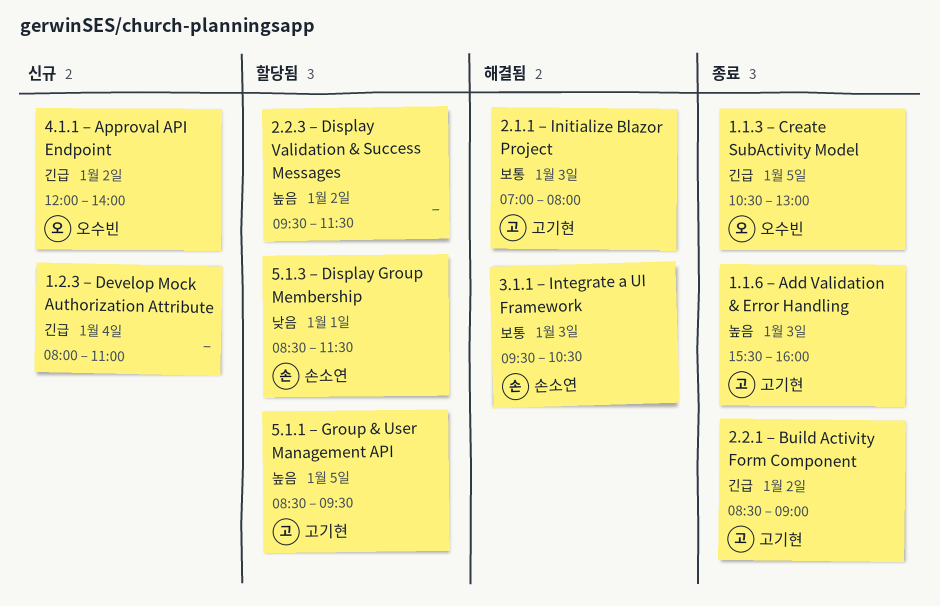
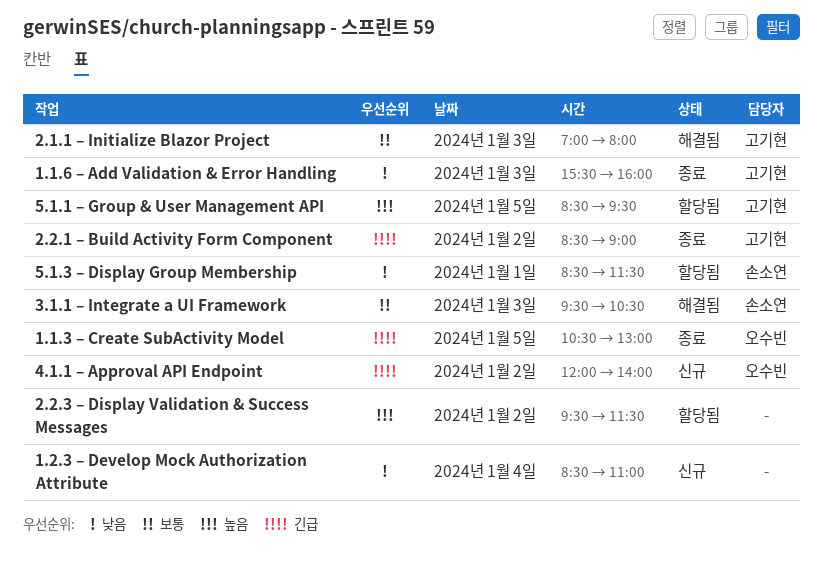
1.1.6 – Add Validation & Error Handling, priority: 높음 -> 낮음
1.2.3 – Develop Mock Authorization Attribute, priority: 긴급 -> 낮음
1.2.3 – Develop Mock Authorization Attribute, begins: 08:00 -> 08:30

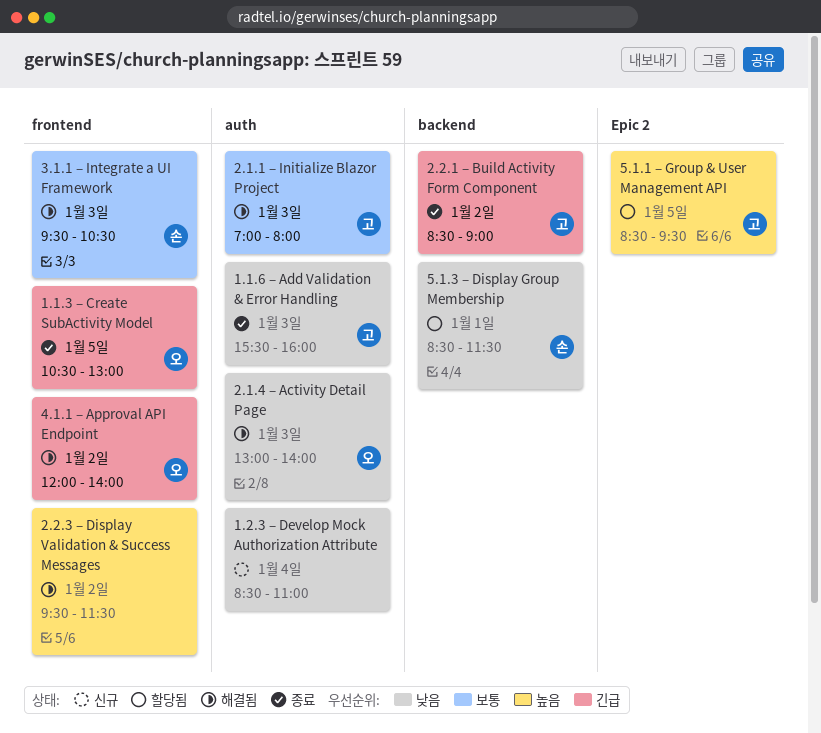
2.1.4 – Activity Detail Page: none -> present
2.2.3 – Display Validation & Success Messages, status: 할당됨 -> 해결됨
4.1.1 – Approval API Endpoint, status: 신규 -> 해결됨

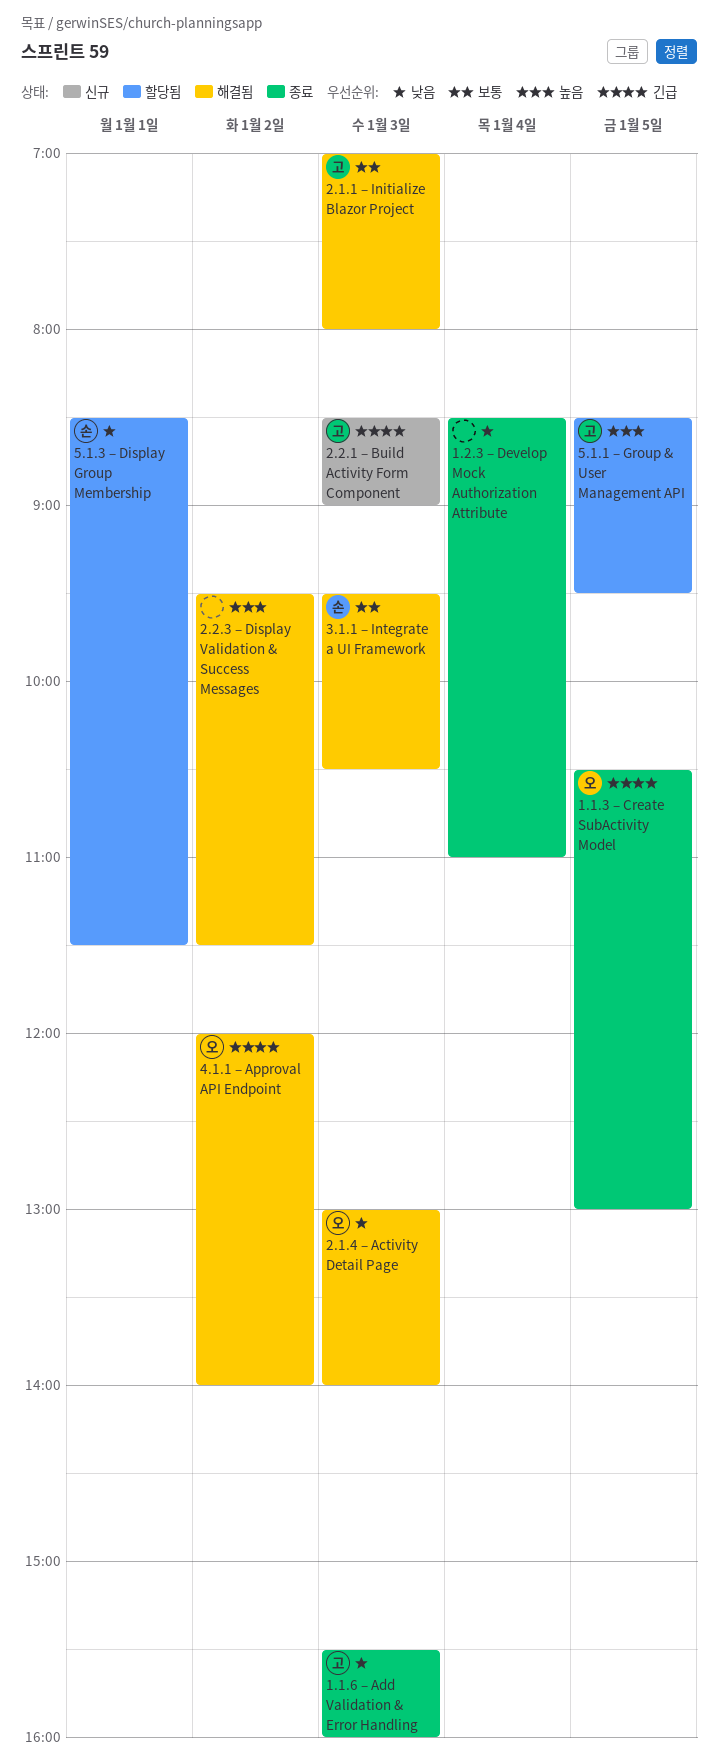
1.2.3 – Develop Mock Authorization Attribute, status: 신규 -> 종료
2.2.1 – Build Activity Form Component, status: 종료 -> 신규
2.2.1 – Build Activity Form Component, day: Jan 2 -> Jan 3

